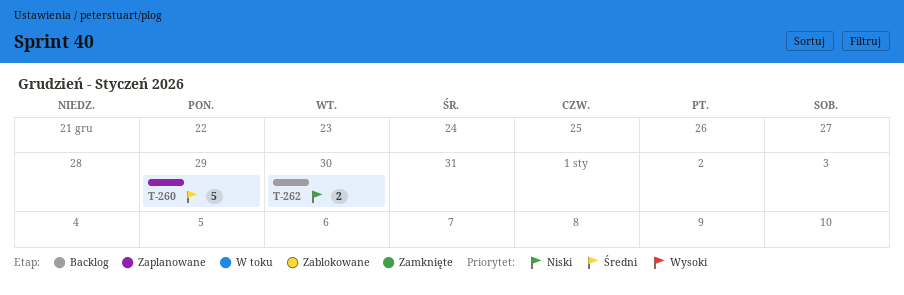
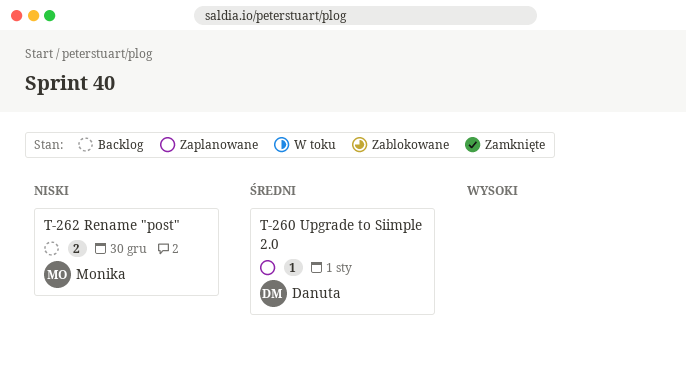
T-260, estimate: 5 -> 1
T-260, due: Dec 29 -> Jan 1

